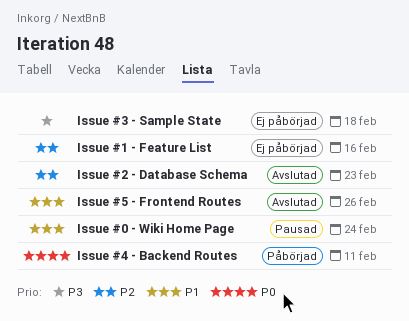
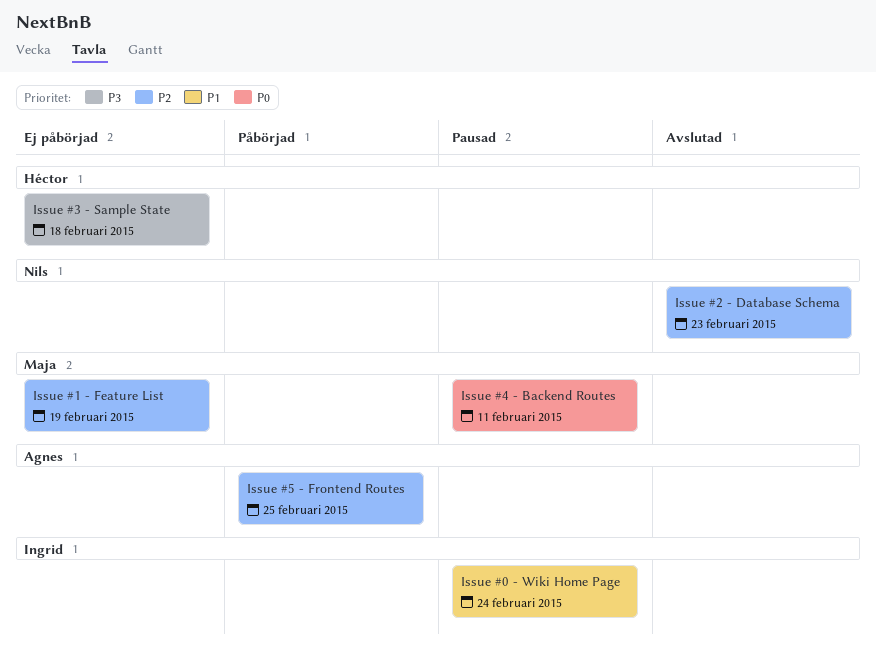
Issue #1 - Feature List, due: Feb 16 -> Feb 19
Issue #4 - Backend Routes, status: Påbörjad -> Pausad
Issue #5 - Frontend Routes, status: Avslutad -> Påbörjad
Issue #5 - Frontend Routes, priority: P1 -> P2
Issue #5 - Frontend Routes, due: Feb 26 -> Feb 25

